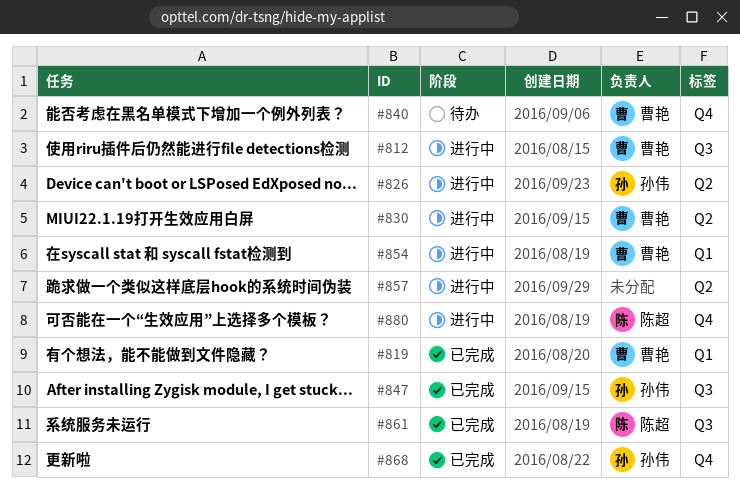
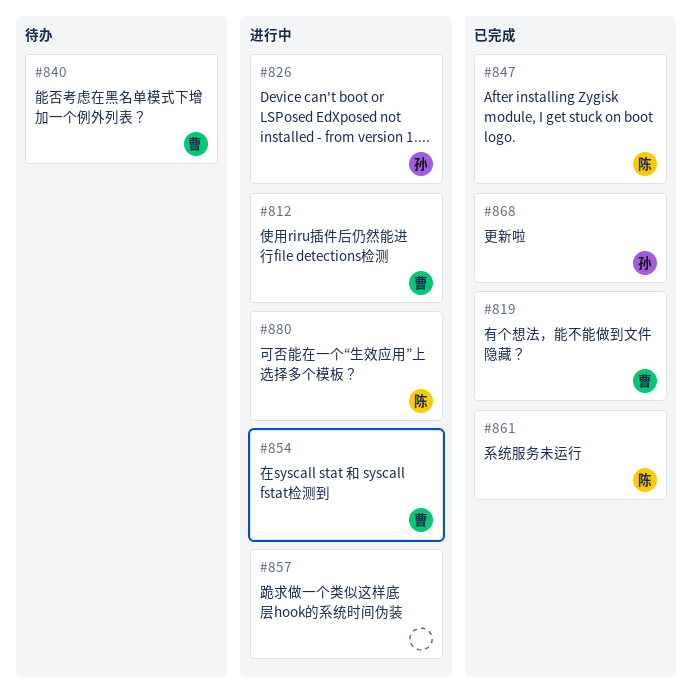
#830: present -> none
#847, owner: 孙伟 -> 陈超

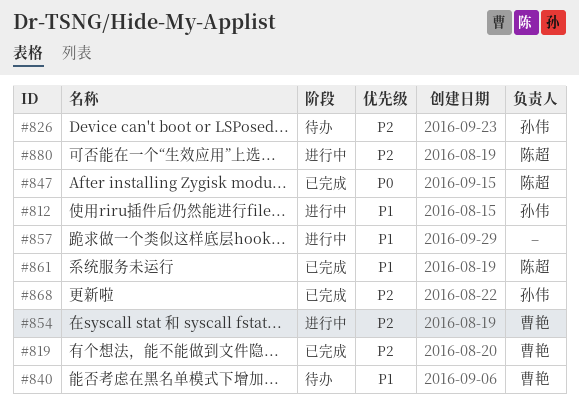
#812, owner: 曹艳 -> 孙伟
#826, status: 进行中 -> 待办

